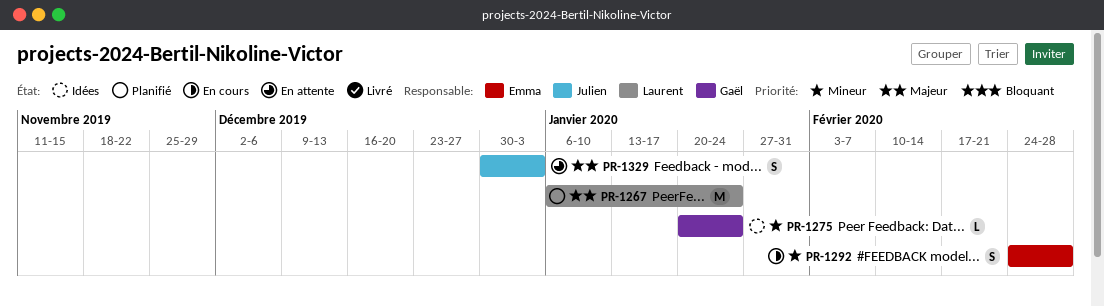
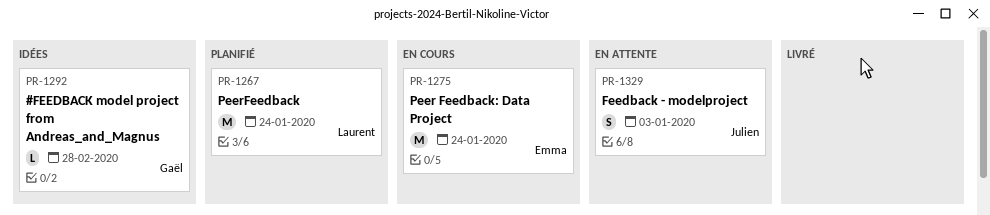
PR-1275, status: Idées -> En cours
PR-1275, owner: Gaël -> Emma
PR-1275, estimate: L -> M
PR-1292, status: En cours -> Idées
PR-1292, owner: Emma -> Gaël
PR-1292, estimate: S -> L

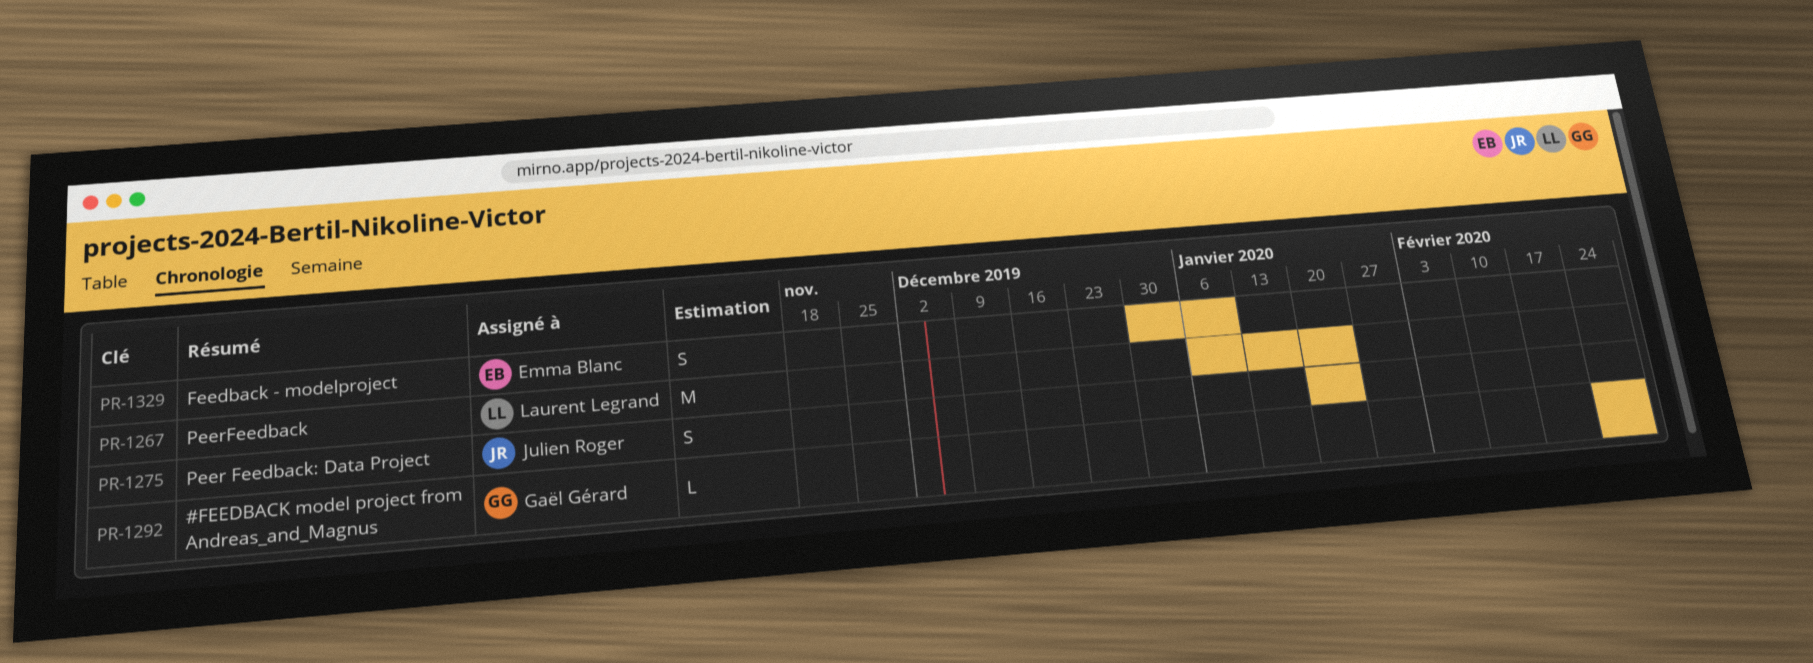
PR-1275, owner: Emma Blanc -> Julien Roger
PR-1275, estimate: M -> S
PR-1329, owner: Julien Roger -> Emma Blanc
PR-1329, due: Jan 3 -> Jan 10

